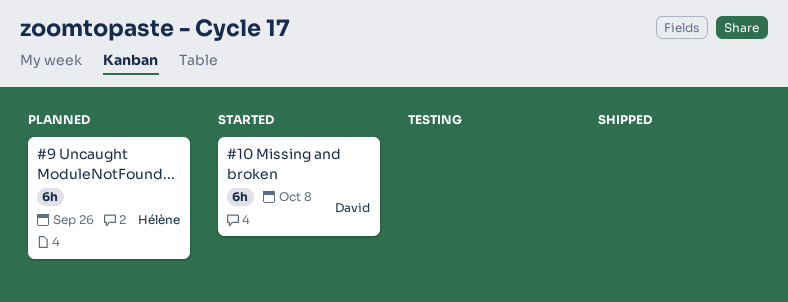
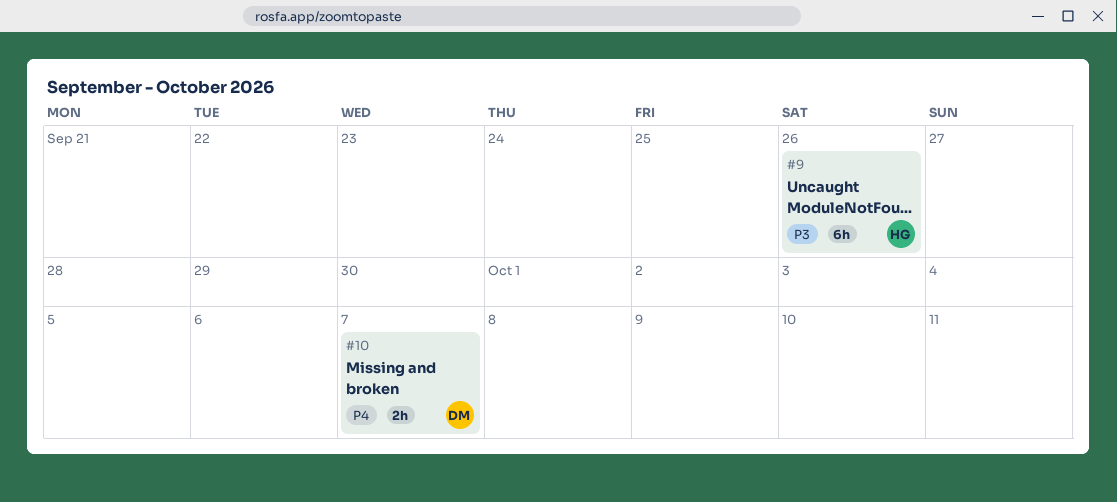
#10, estimate: 6h -> 2h
#10, due: Oct 8 -> Oct 7

